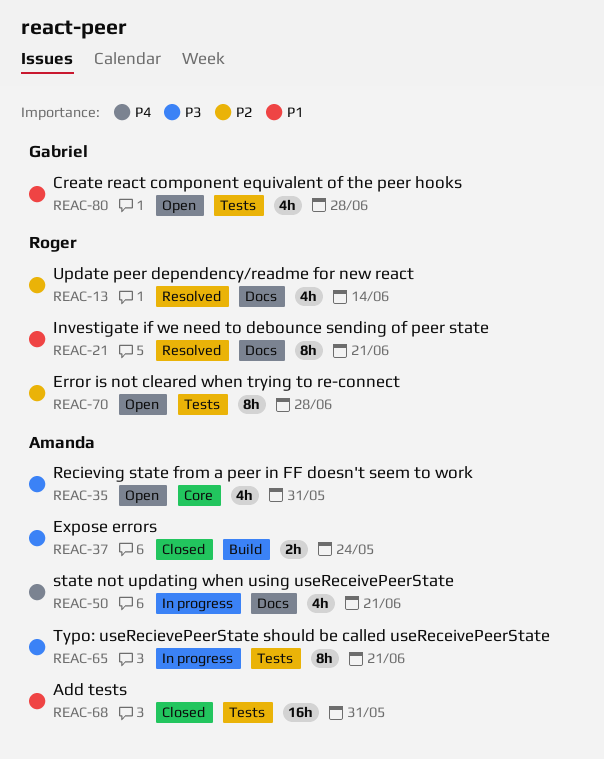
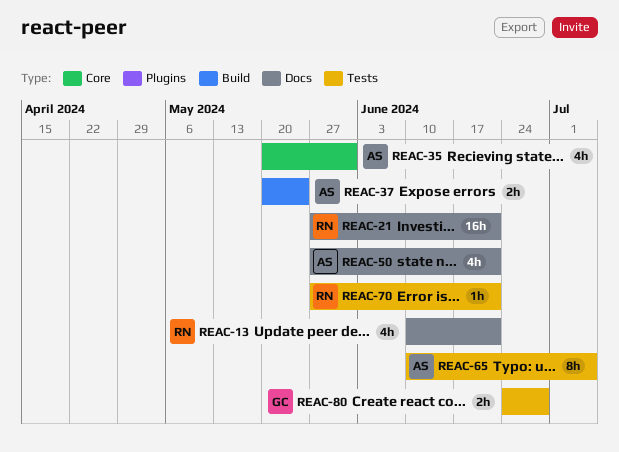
REAC-13, due: Jun 14 -> Jun 21
REAC-21, estimate: 8h -> 16h
REAC-65, due: Jun 21 -> Jul 5
REAC-68: present -> none
REAC-70, estimate: 8h -> 1h
REAC-70, due: Jun 28 -> Jun 21
REAC-80, estimate: 4h -> 2h

